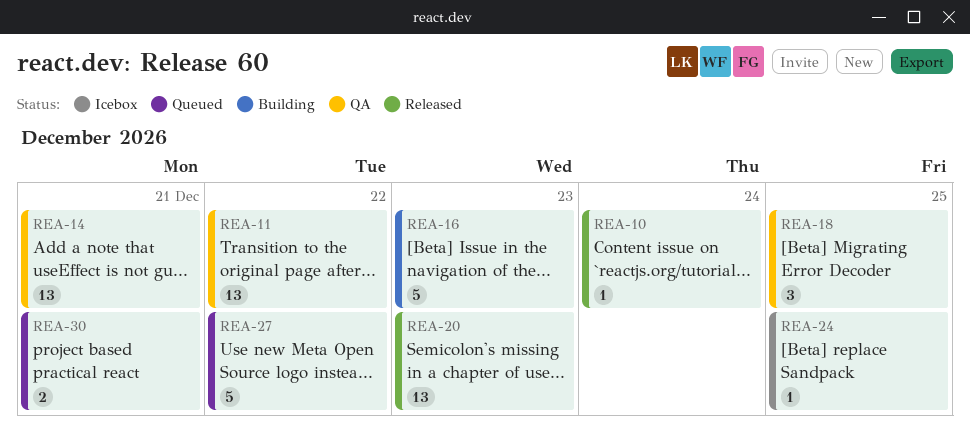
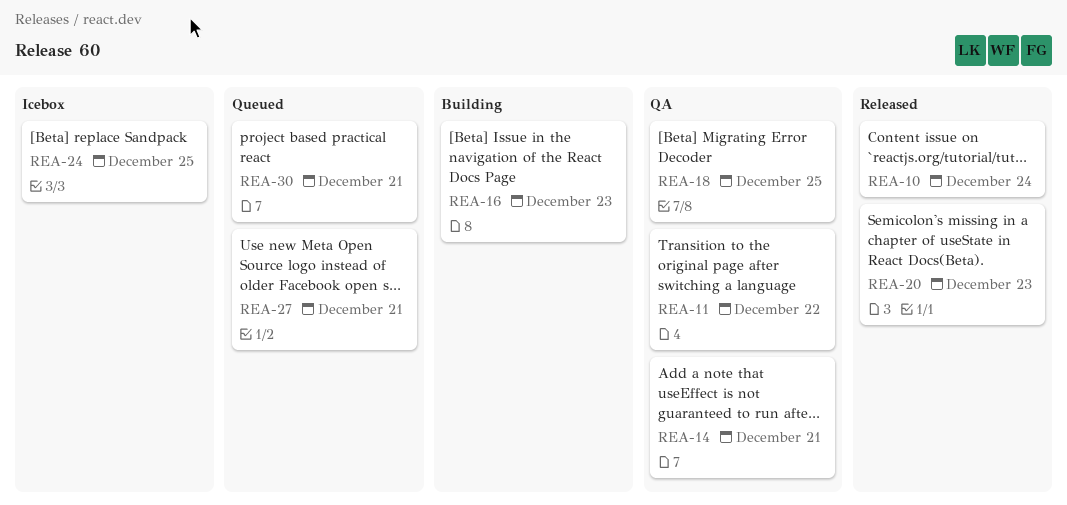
REA-27, due: Dec 22 -> Dec 21

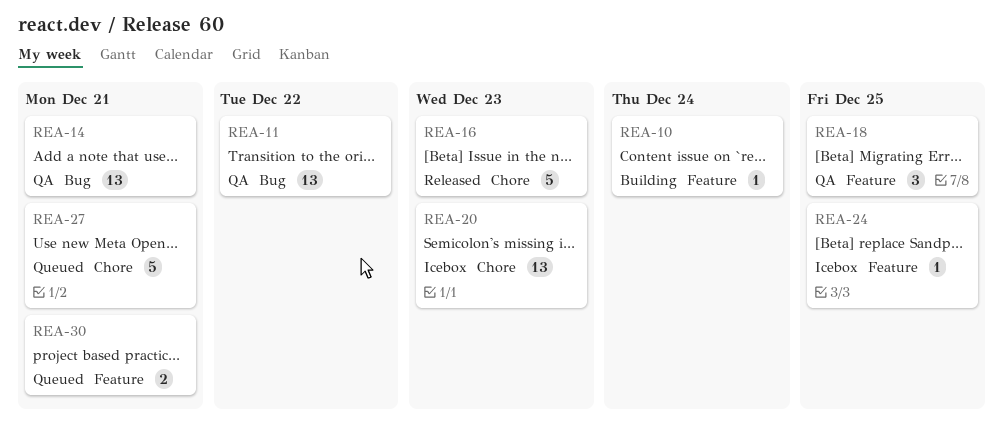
REA-10, status: Released -> Building
REA-16, status: Building -> Released
REA-20, status: Released -> Icebox

